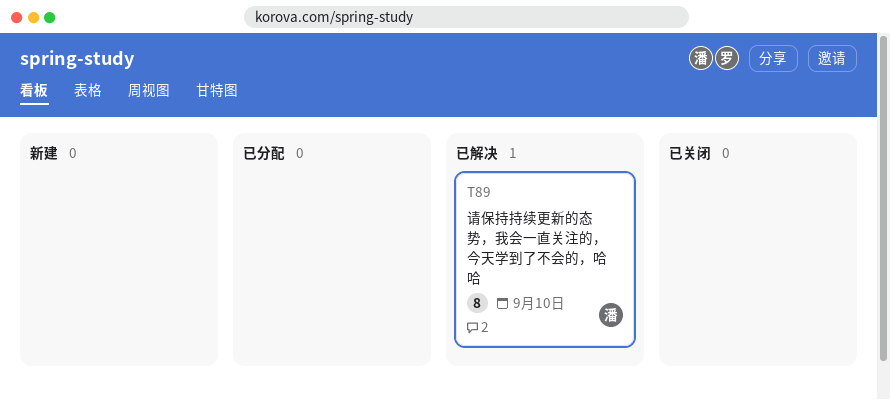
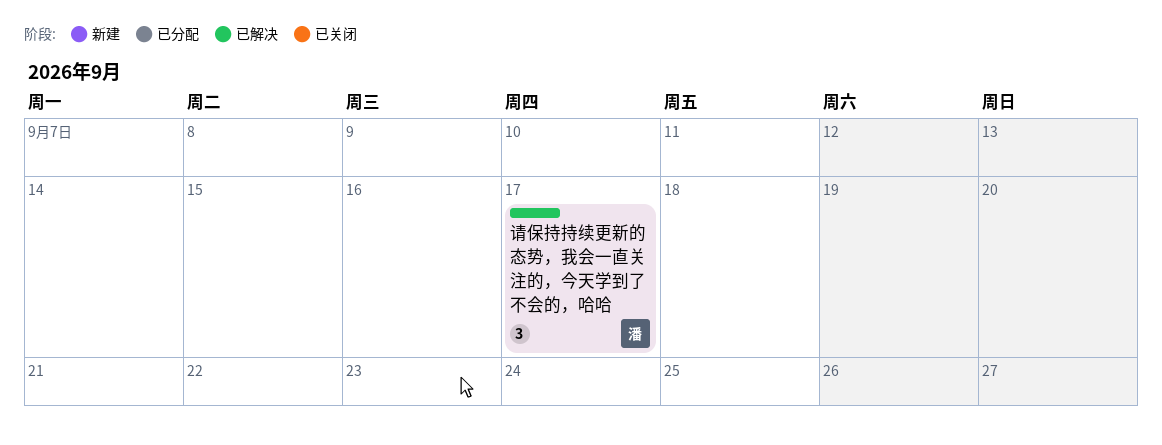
请保持持续更新的态势，我会一直关注的，今天学到了不会的，哈哈, estimate: 8 -> 3
请保持持续更新的态势，我会一直关注的，今天学到了不会的，哈哈, due: Sep 10 -> Sep 17

